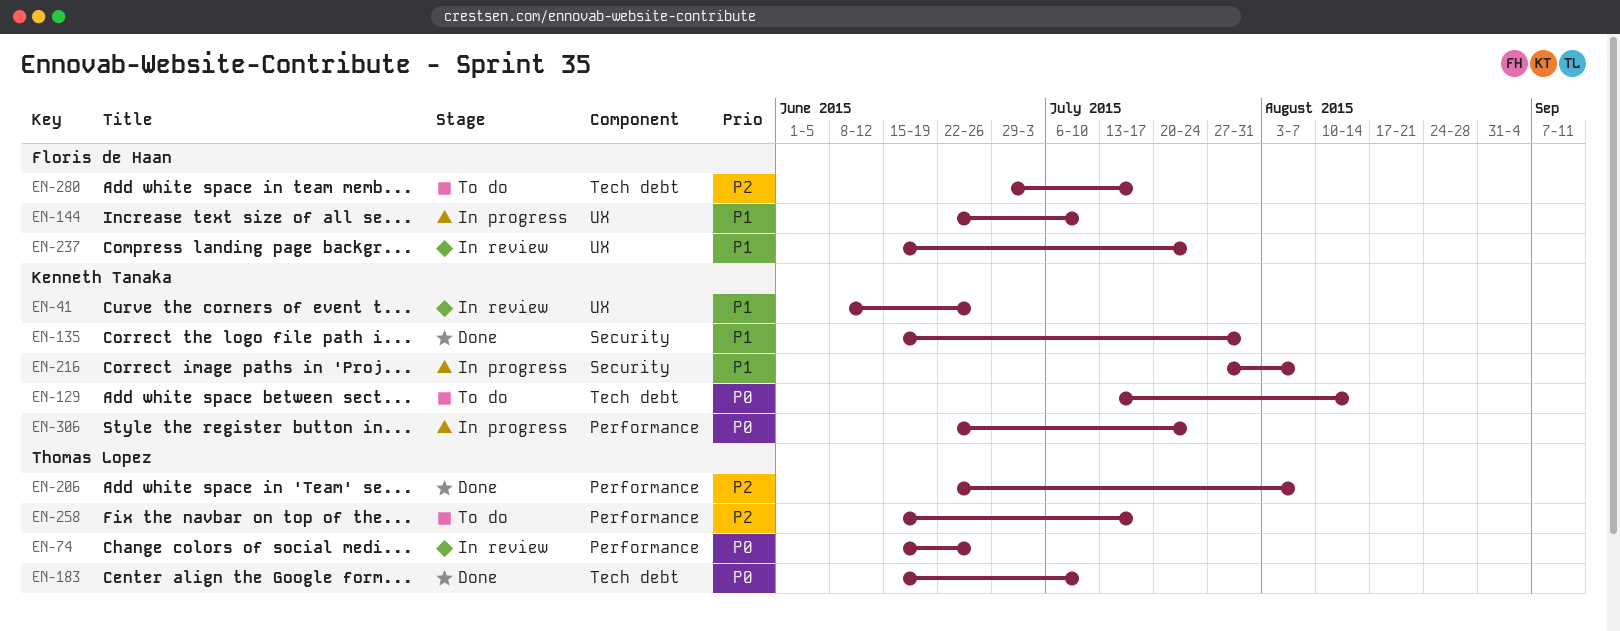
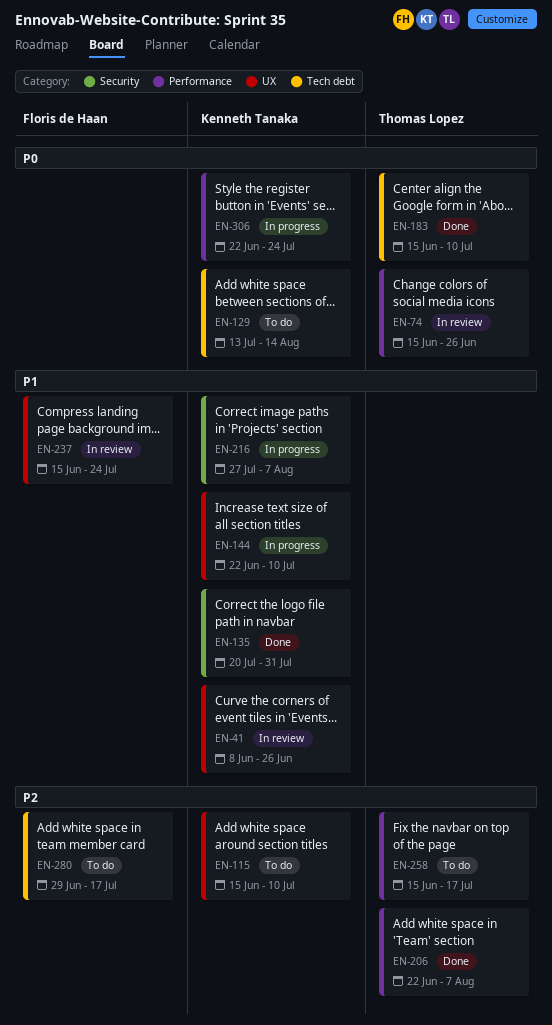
EN-115: none -> present
EN-135, start: Jun 15 -> Jul 20
EN-144, owner: Floris de Haan -> Kenneth Tanaka

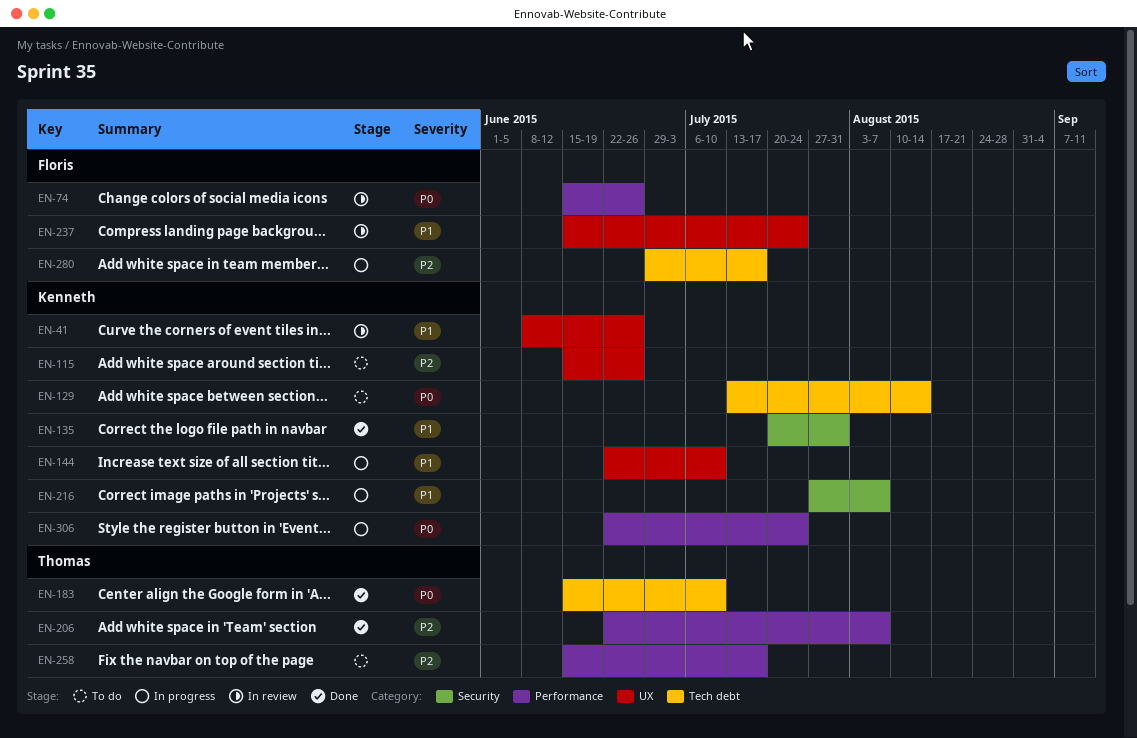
EN-74, owner: Thomas Lopez -> Floris de Haan
EN-115, due: Jul 10 -> Jun 26
EN-280, status: To do -> In progress

